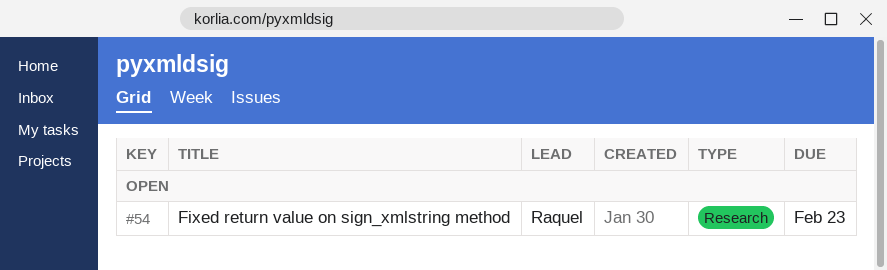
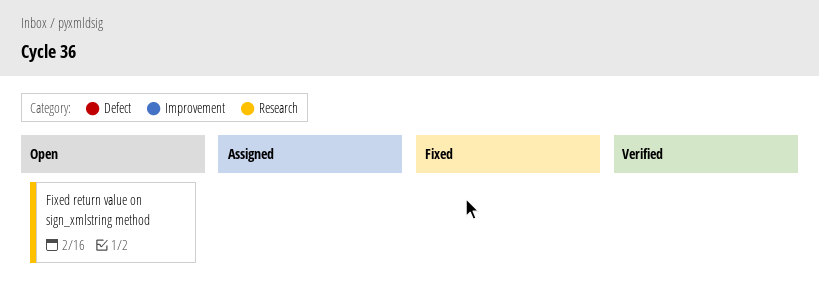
Fixed return value on sign_xmlstring method, due: Feb 23 -> Feb 16

